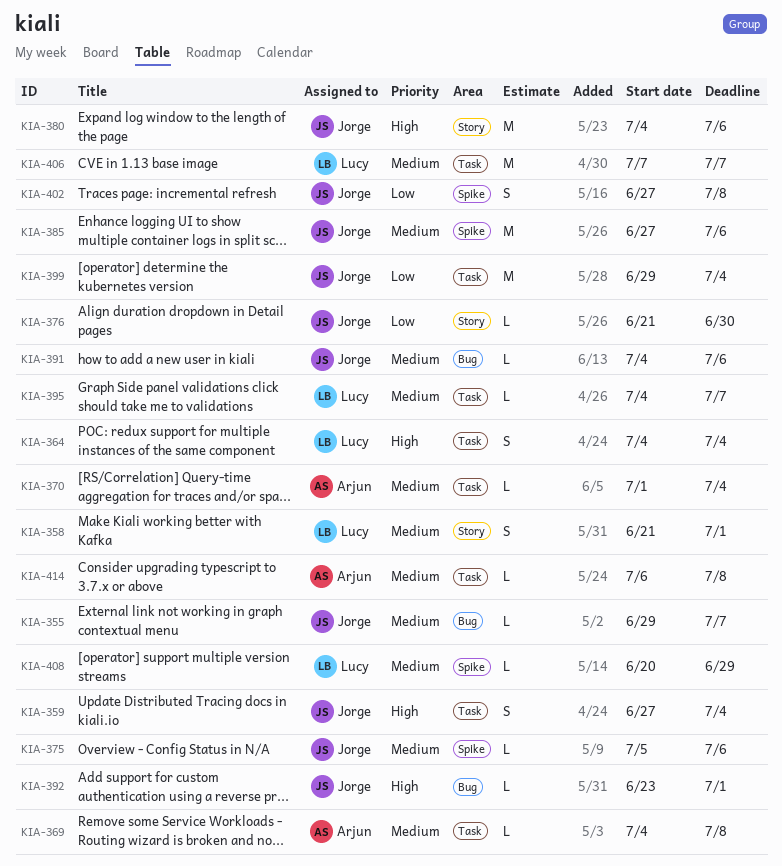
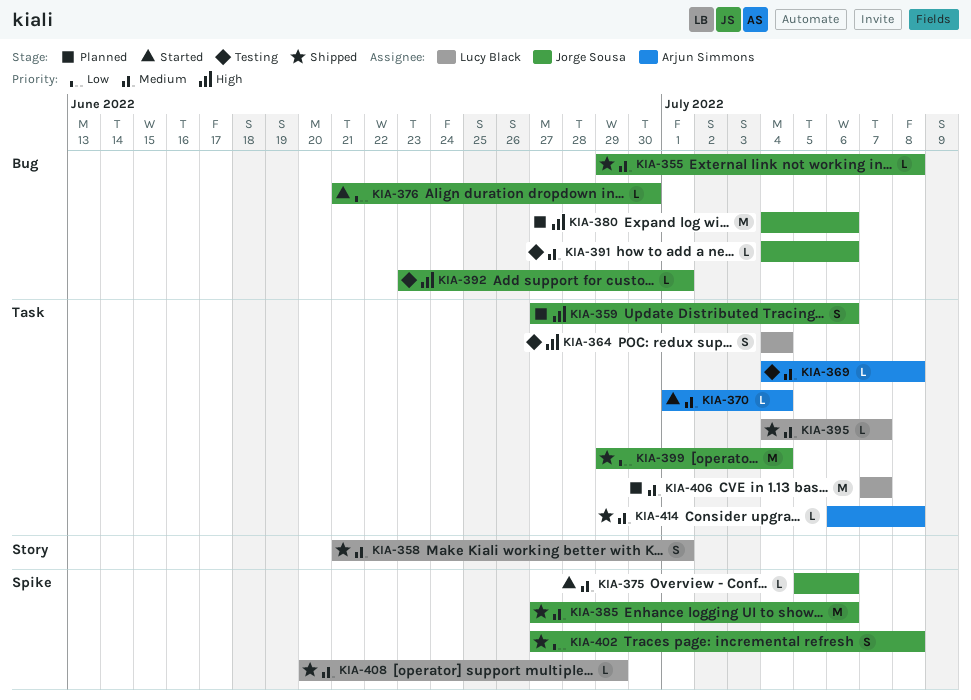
KIA-355, due: Jul 7 -> Jul 8
KIA-359, due: Jul 4 -> Jul 6
KIA-376, label: Story -> Bug
KIA-380, label: Story -> Bug

